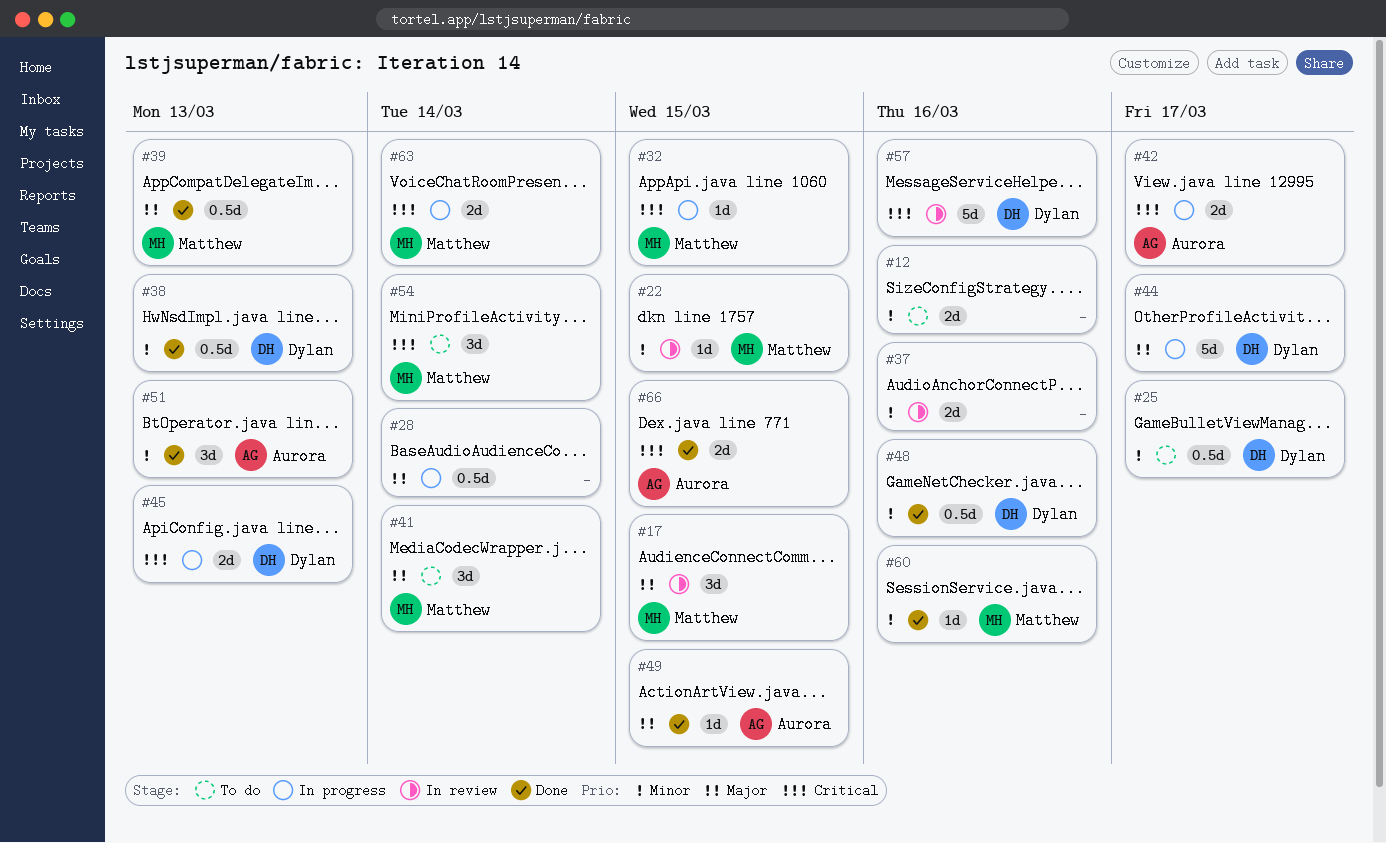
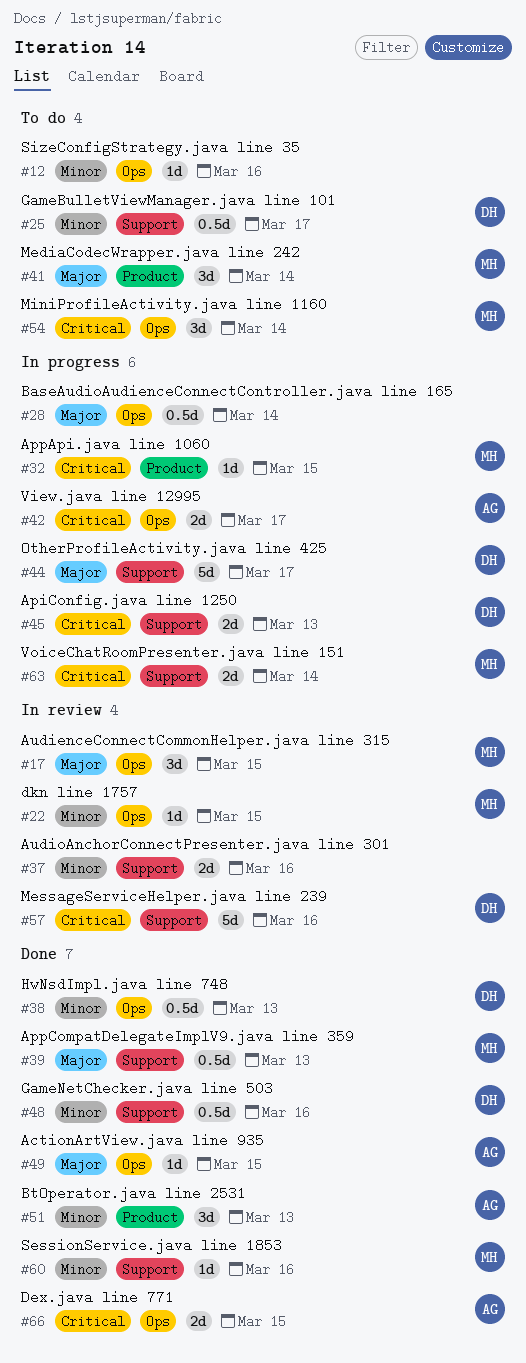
#12, estimate: 2d -> 1d

